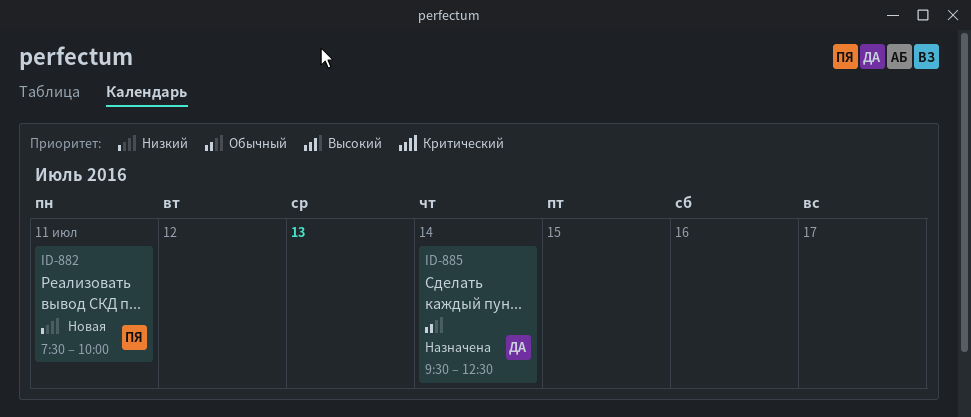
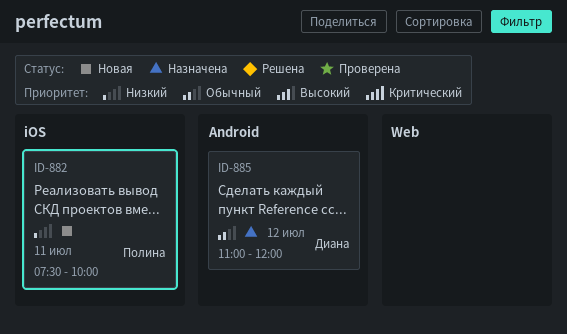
ID-885, day: Jul 14 -> Jul 12
ID-885, begins: 09:30 -> 11:00
ID-885, ends: 12:30 -> 12:00

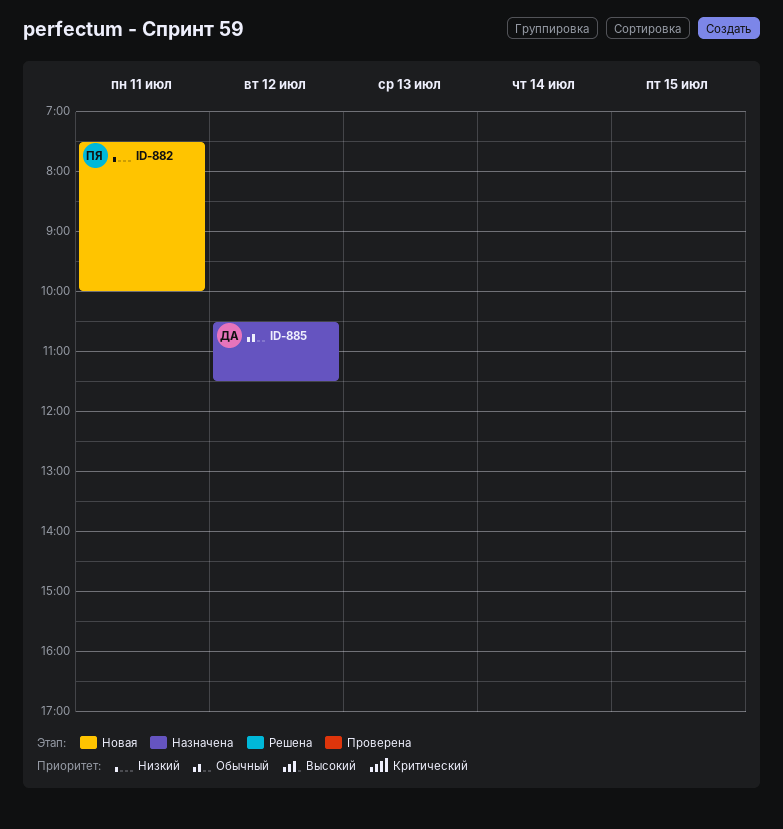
ID-885, begins: 11:00 -> 10:30
ID-885, ends: 12:00 -> 11:30

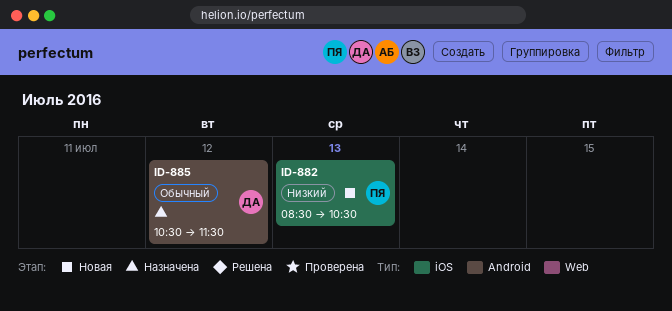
ID-882, day: Jul 11 -> Jul 13
ID-882, begins: 07:30 -> 08:30
ID-882, ends: 10:00 -> 10:30

